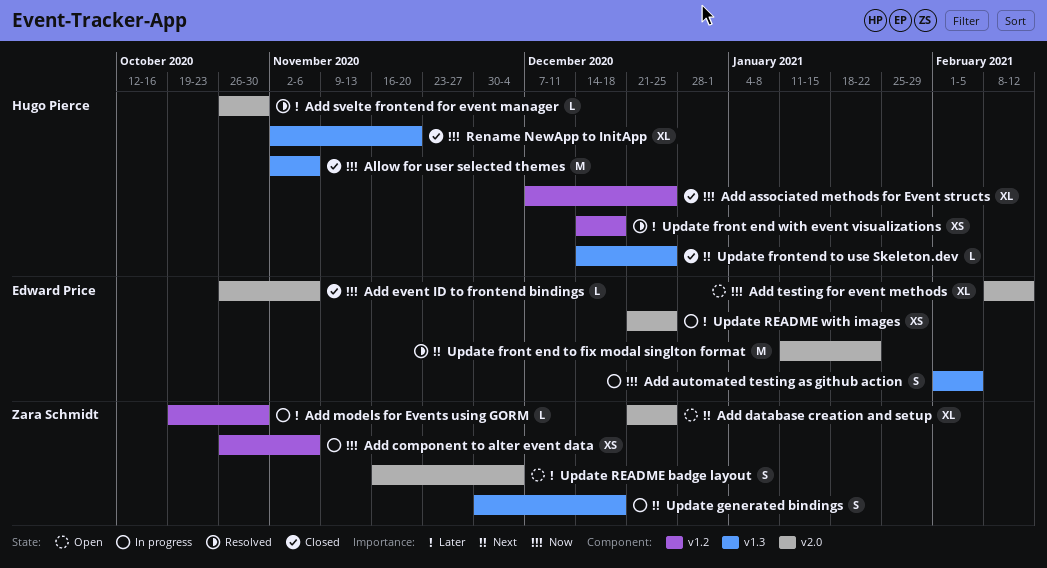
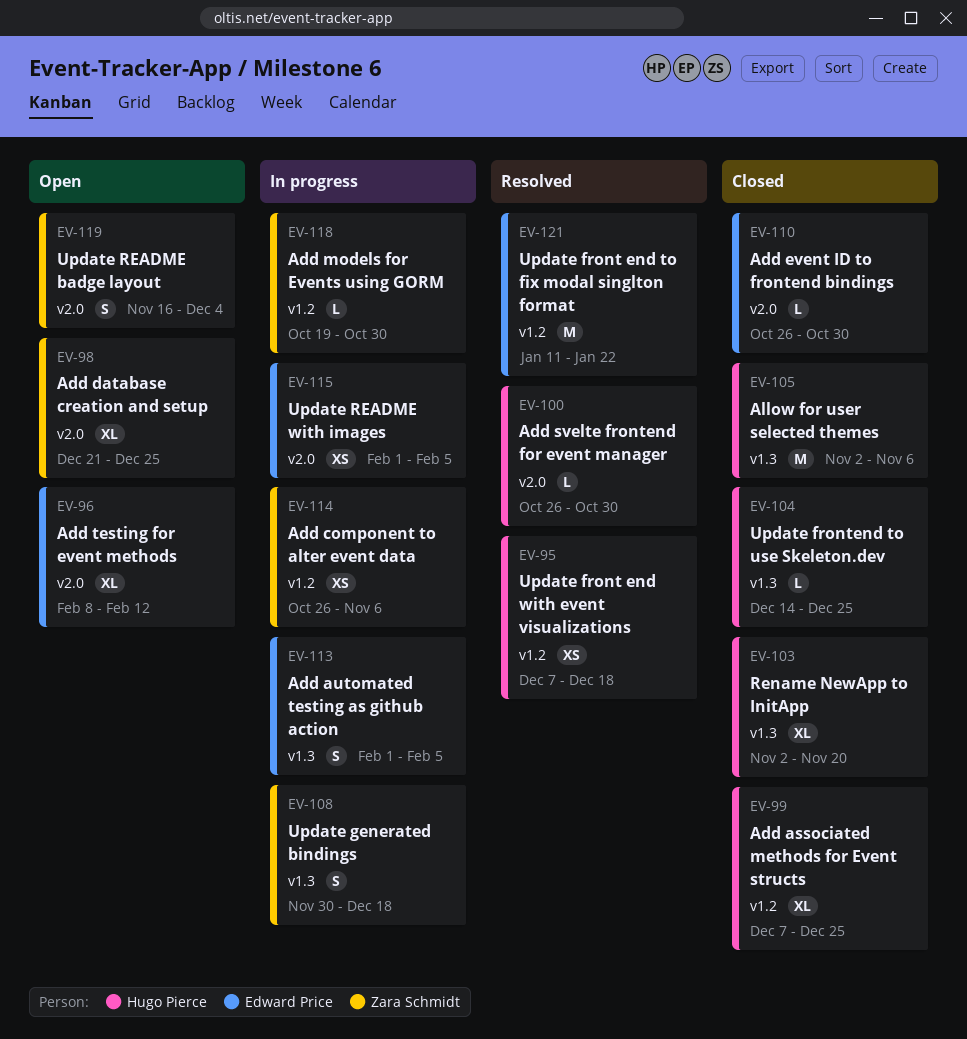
Add event ID to frontend bindings, due: Nov 6 -> Oct 30
Update front end to fix modal singlton format, label: v2.0 -> v1.2
Update front end with event visualizations, start: Dec 14 -> Dec 7
Update README with images, start: Dec 21 -> Feb 1
Update README with images, due: Dec 25 -> Feb 5

